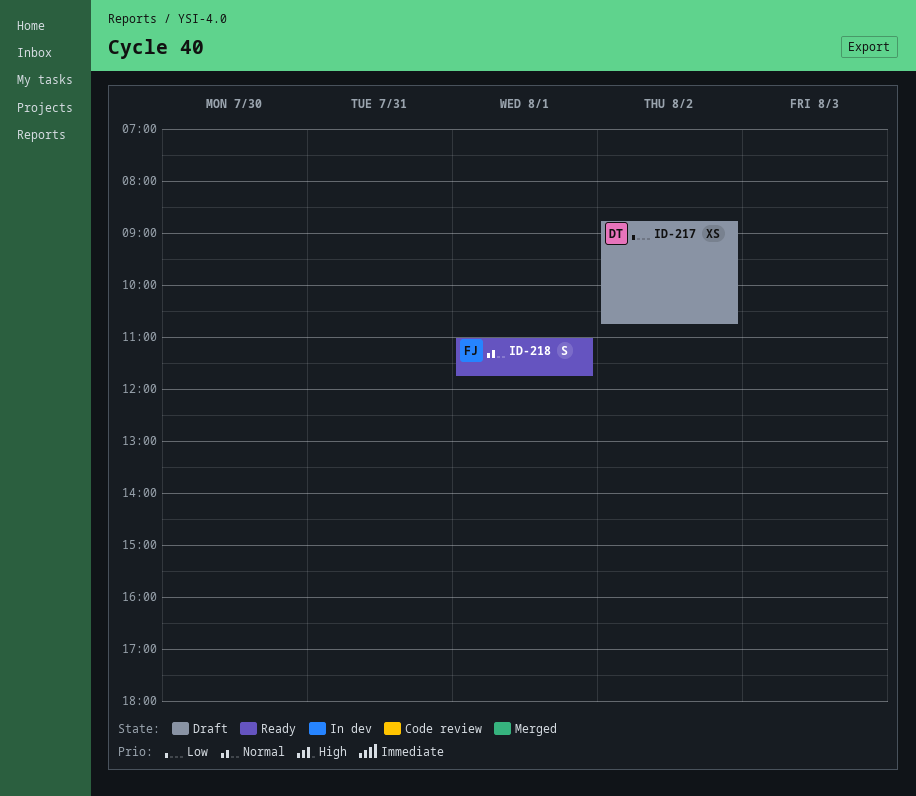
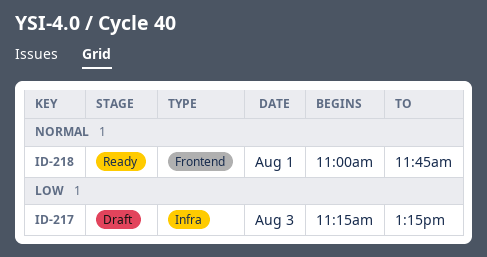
ID-217, day: Aug 2 -> Aug 3
ID-217, begins: 08:45 -> 11:15
ID-217, ends: 10:45 -> 13:15

